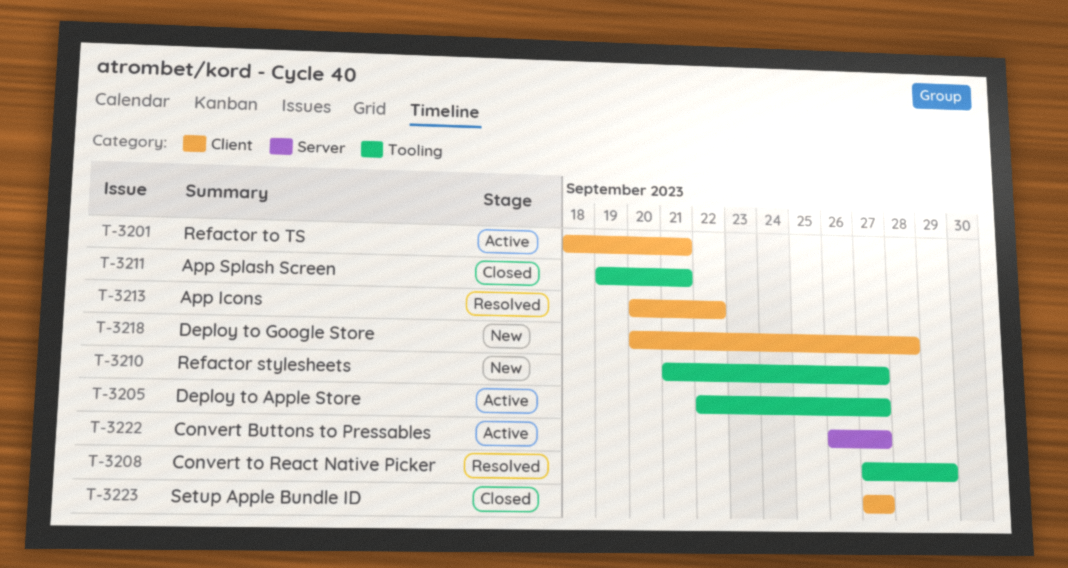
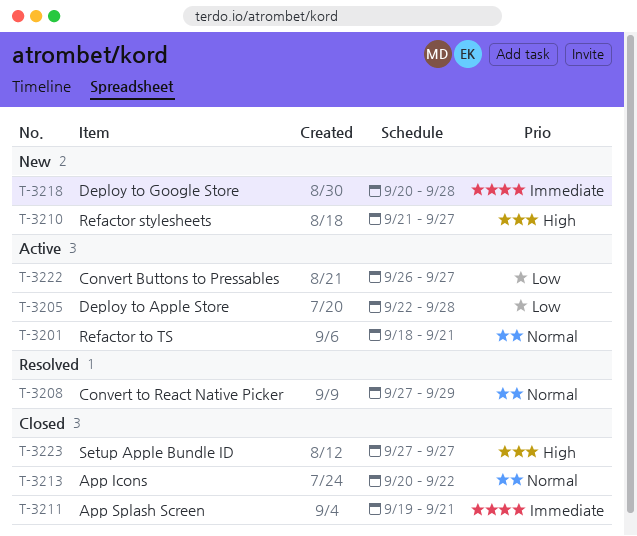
T-3205, due: Sep 27 -> Sep 28
T-3213, status: Resolved -> Closed

